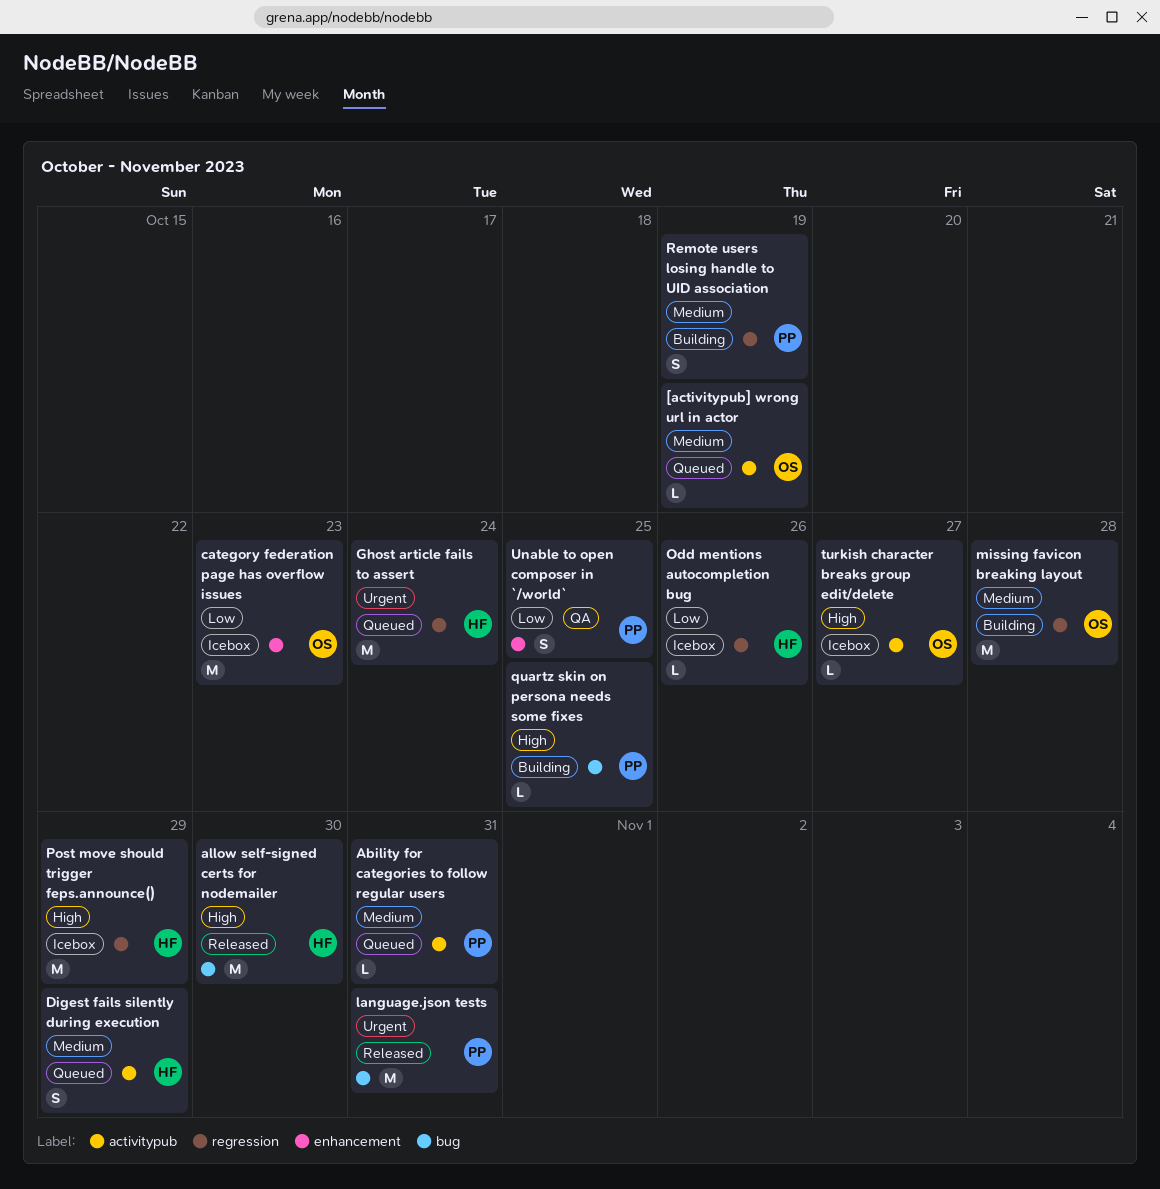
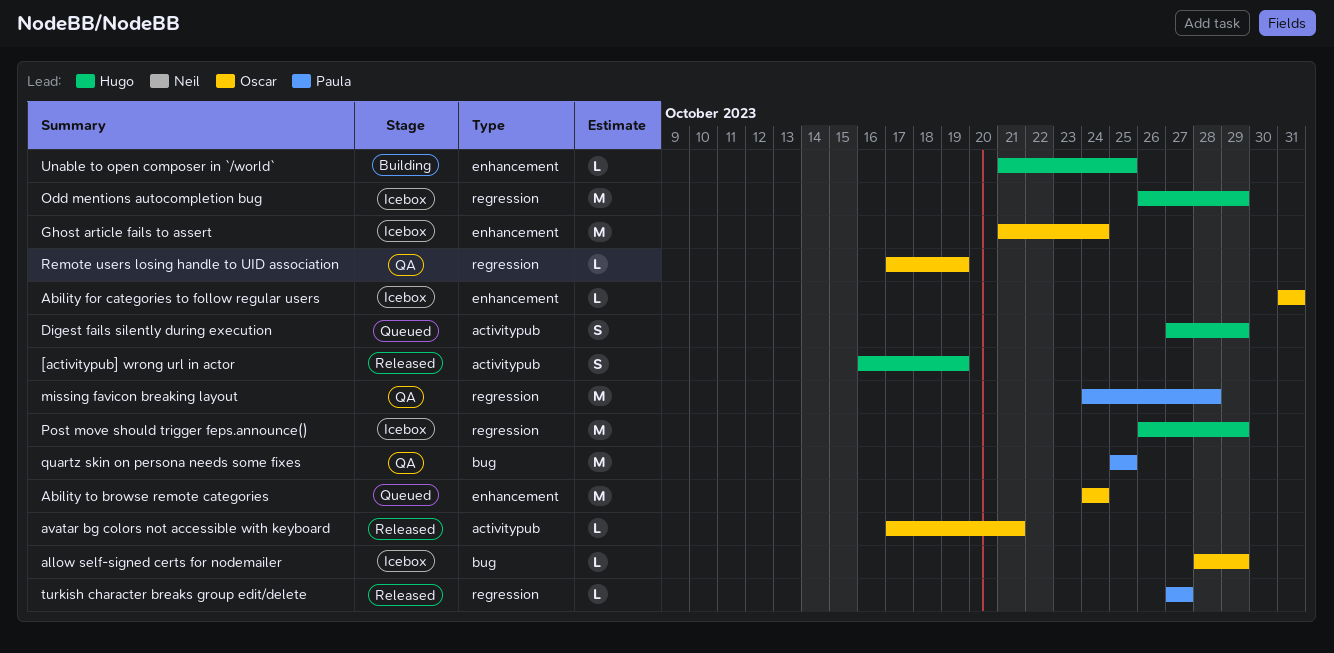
[activitypub] wrong url in actor, status: Queued -> Released
[activitypub] wrong url in actor, owner: Oscar -> Hugo
[activitypub] wrong url in actor, estimate: L -> S
Ability for categories to follow regular users, status: Queued -> Icebox
Ability for categories to follow regular users, owner: Paula -> Oscar
Ability for categories to follow regular users, label: activitypub -> enhancement
Ability to browse remote categories: none -> present
allow self-signed certs for nodemailer, status: Released -> Icebox
allow self-signed certs for nodemailer, owner: Hugo -> Oscar
allow self-signed certs for nodemailer, estimate: M -> L
allow self-signed certs for nodemailer, due: Oct 30 -> Oct 29
avatar bg colors not accessible with keyboard: none -> present
category federation page has overflow issues: present -> none
Ghost article fails to assert, status: Queued -> Icebox
Ghost article fails to assert, owner: Hugo -> Oscar
Ghost article fails to assert, label: regression -> enhancement
language.json tests: present -> none
missing favicon breaking layout, status: Building -> QA
missing favicon breaking layout, owner: Oscar -> Paula
Odd mentions autocompletion bug, estimate: L -> M
Odd mentions autocompletion bug, due: Oct 26 -> Oct 29
quartz skin on persona needs some fixes, status: Building -> QA
quartz skin on persona needs some fixes, estimate: L -> M
Remote users losing handle to UID association, status: Building -> QA
Remote users losing handle to UID association, owner: Paula -> Oscar
Remote users losing handle to UID association, estimate: S -> L
turkish character breaks group edit/delete, status: Icebox -> Released
turkish character breaks group edit/delete, owner: Oscar -> Paula
turkish character breaks group edit/delete, label: activitypub -> regression
Unable to open composer in `/world`, status: QA -> Building
Unable to open composer in `/world`, owner: Paula -> Hugo
Unable to open composer in `/world`, estimate: S -> L

